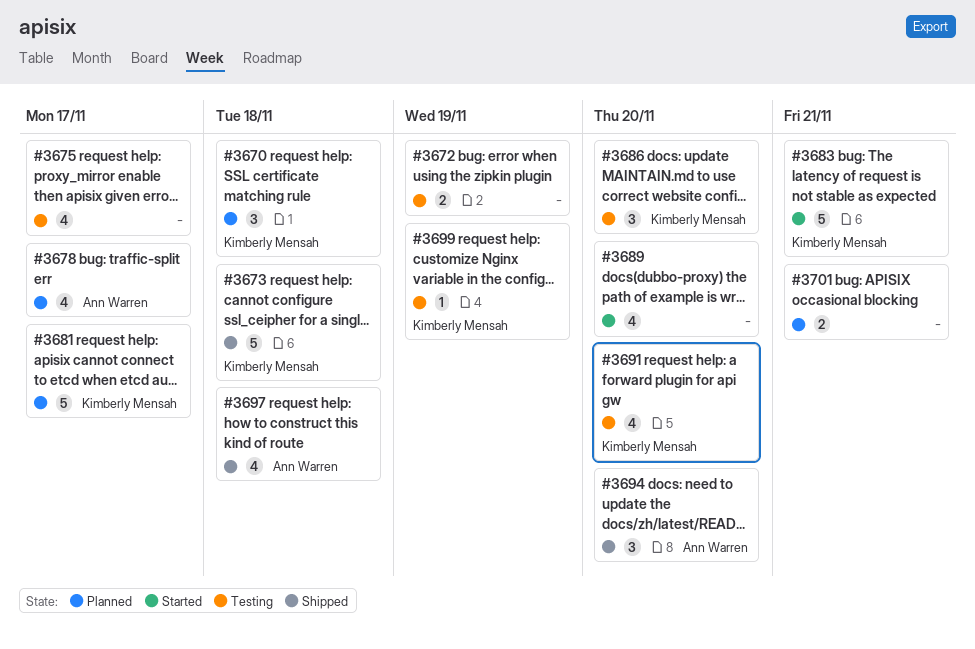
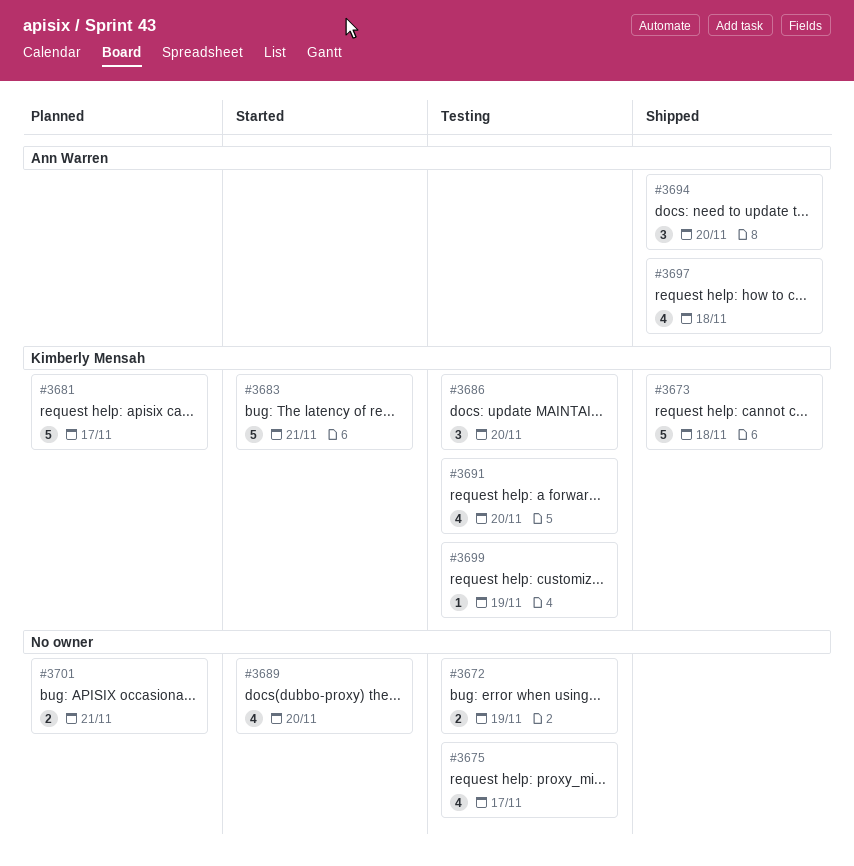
#3670: present -> none
#3678: present -> none

